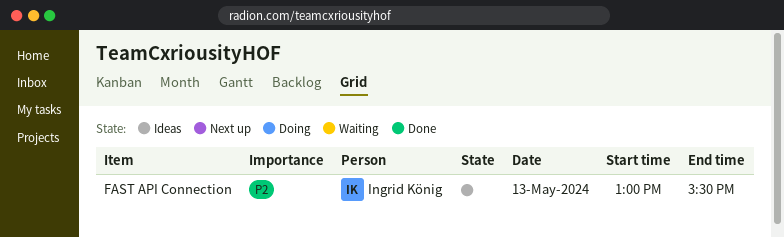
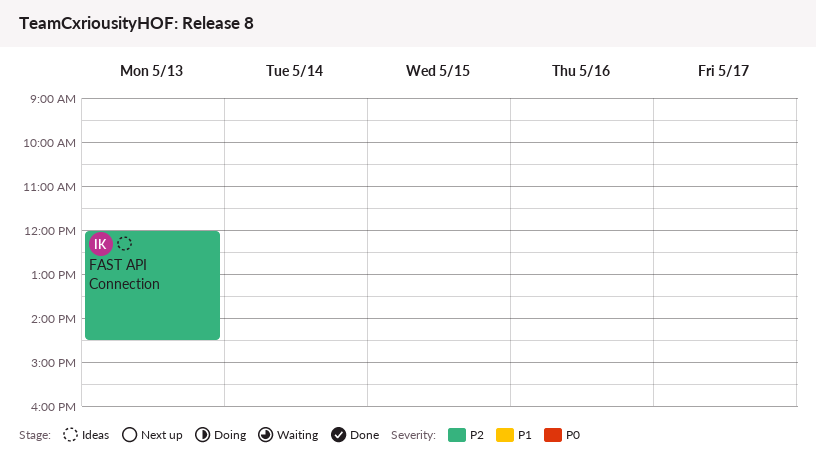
FAST API Connection, begins: 13:00 -> 12:00
FAST API Connection, ends: 15:30 -> 14:30

